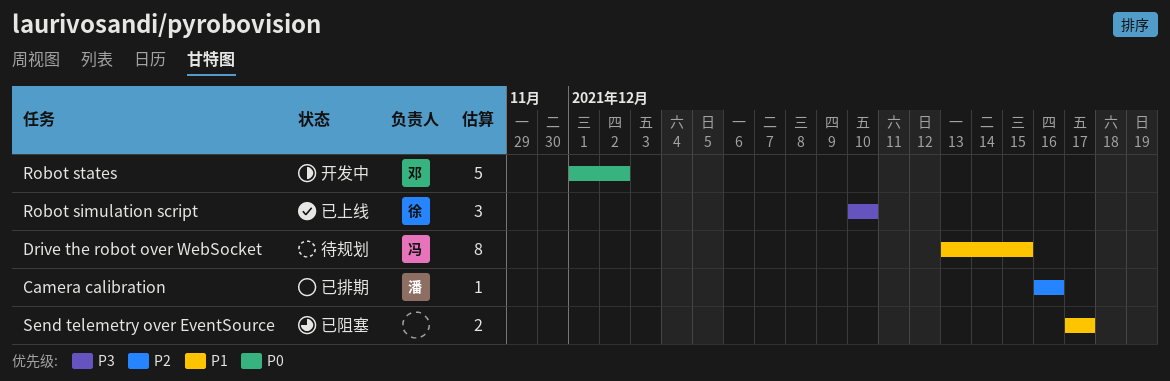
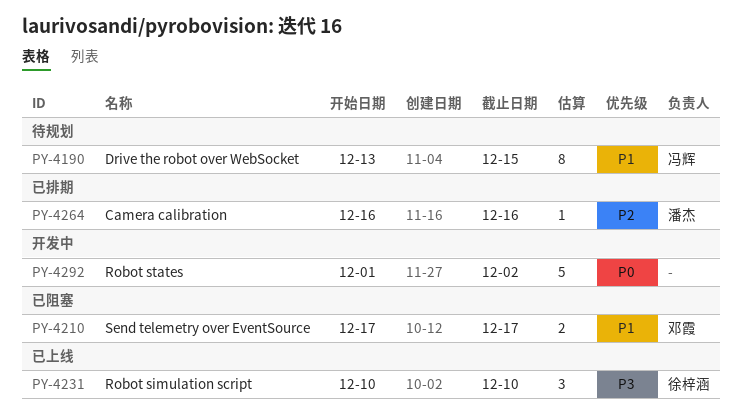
Robot states, owner: 邓霞 -> none
Send telemetry over EventSource, owner: none -> 邓霞

